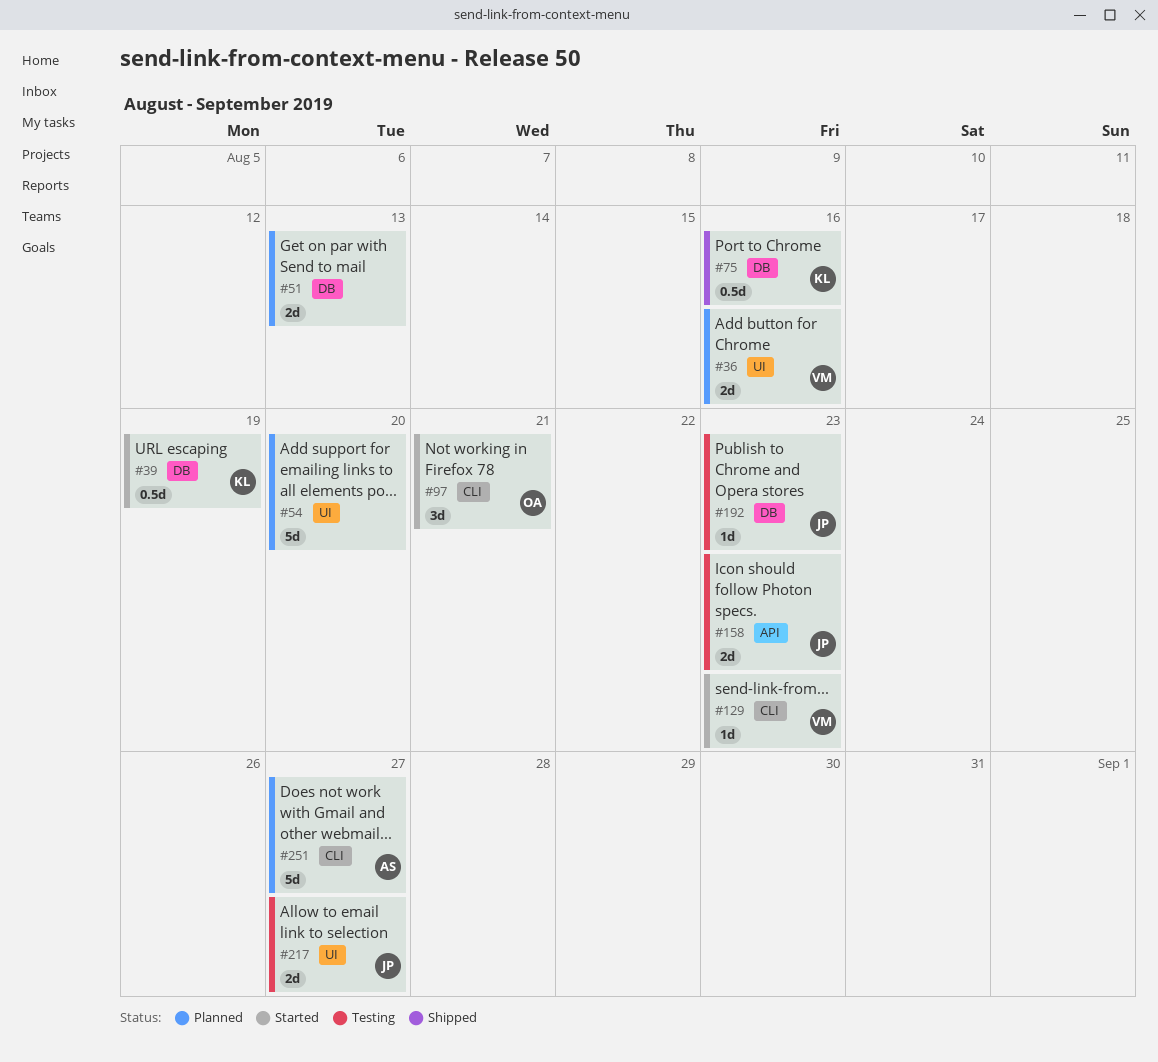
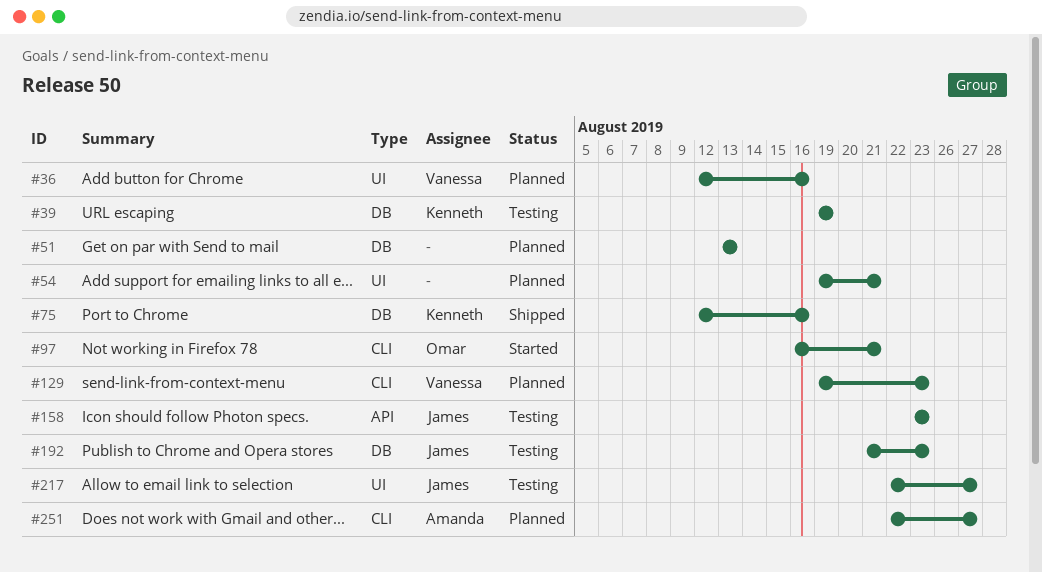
#39, status: Started -> Testing
#54, due: Aug 20 -> Aug 21
#129, status: Started -> Planned

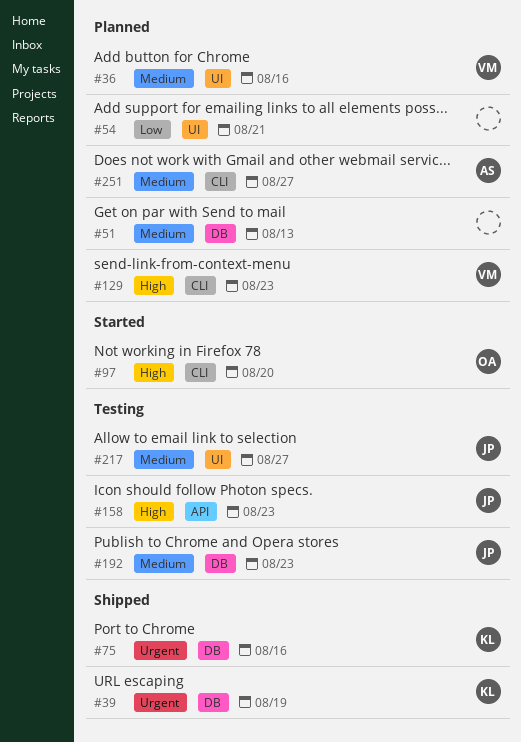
#39, status: Testing -> Shipped
#97, due: Aug 21 -> Aug 20

